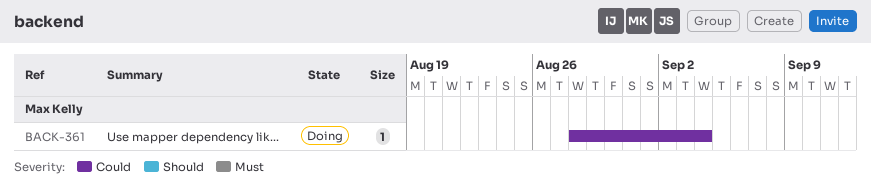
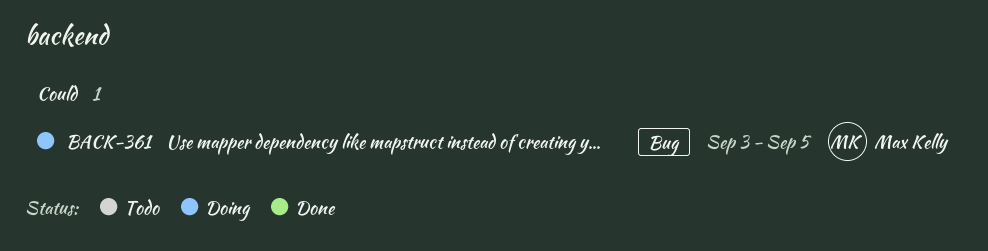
BACK-361, start: Aug 28 -> Sep 3
BACK-361, due: Sep 4 -> Sep 5

